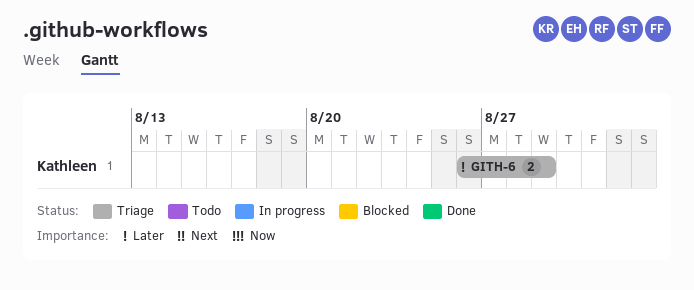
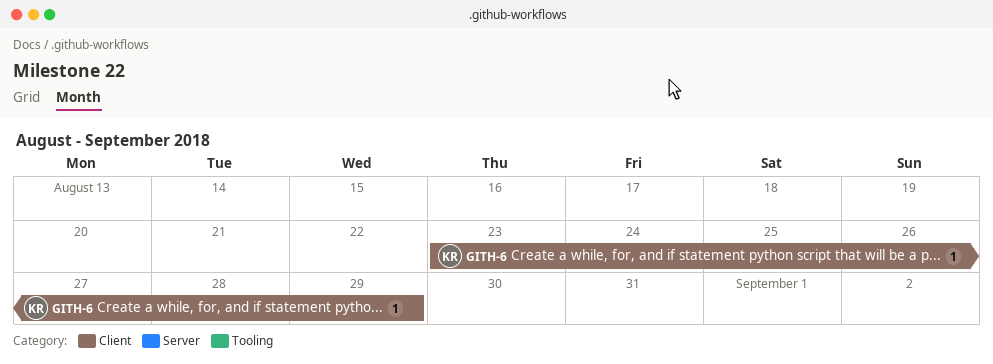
GITH-6, estimate: 2 -> 1
GITH-6, start: Aug 26 -> Aug 23

